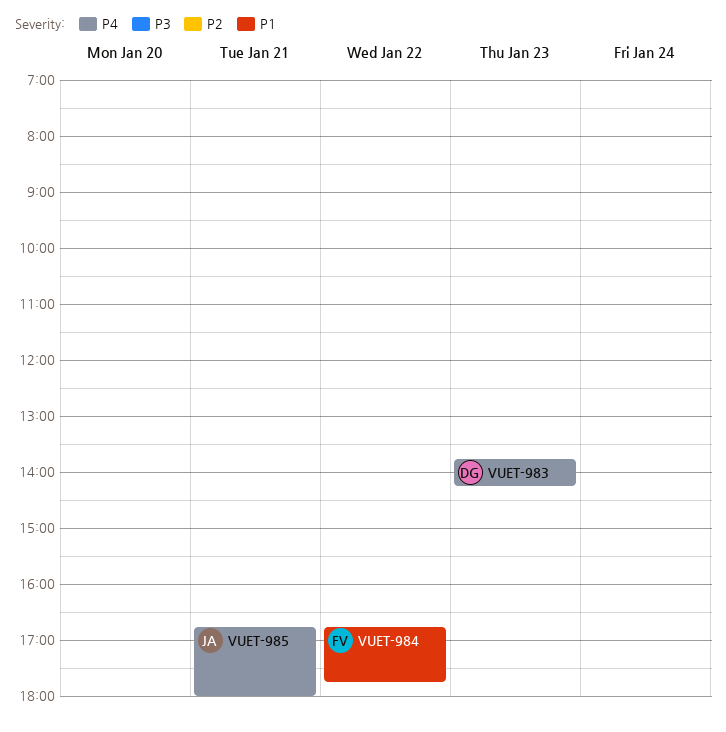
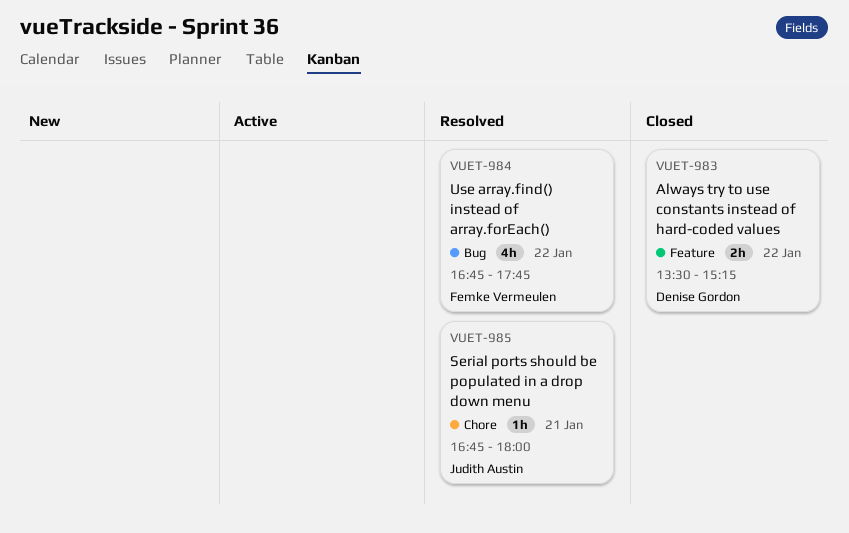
VUET-983, day: Jan 23 -> Jan 22
VUET-983, begins: 13:45 -> 13:30
VUET-983, ends: 14:15 -> 15:15

